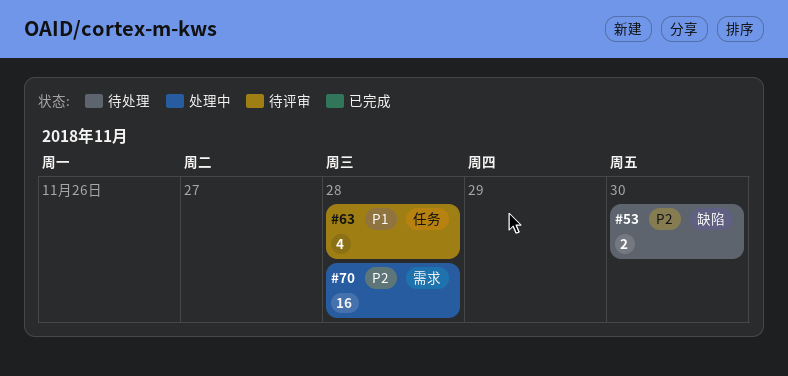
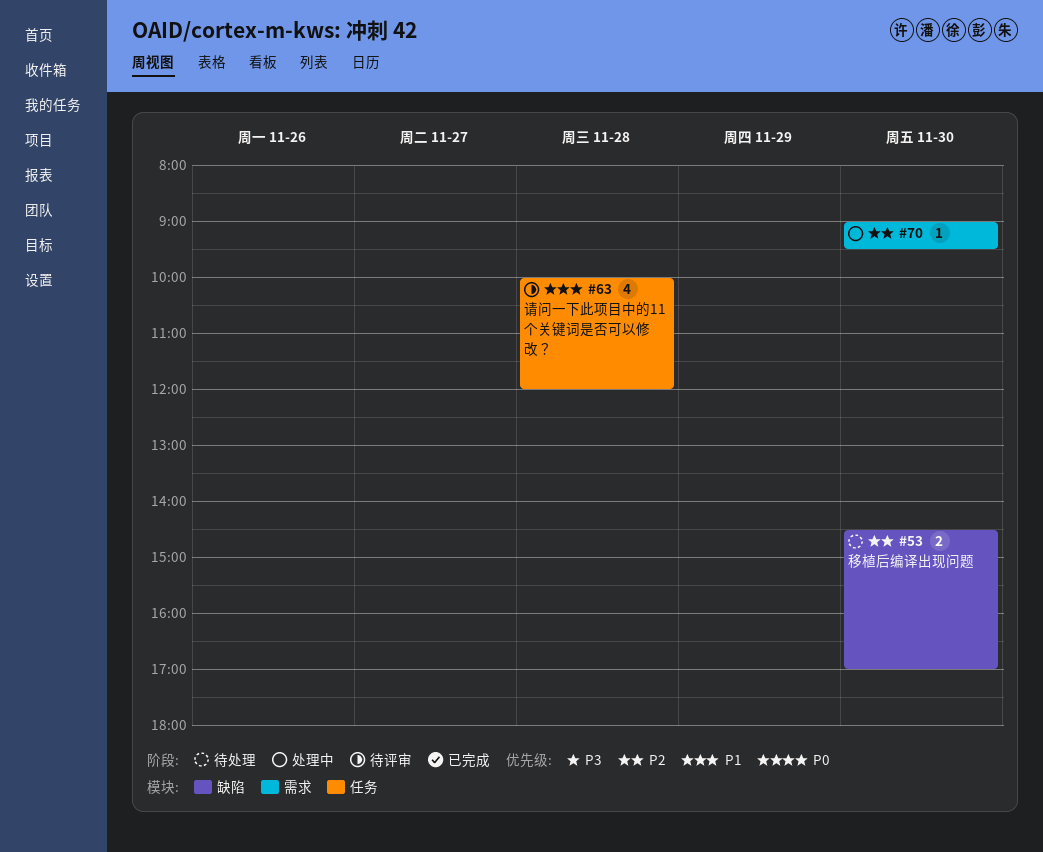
#70, estimate: 16 -> 1
#70, day: Nov 28 -> Nov 30

